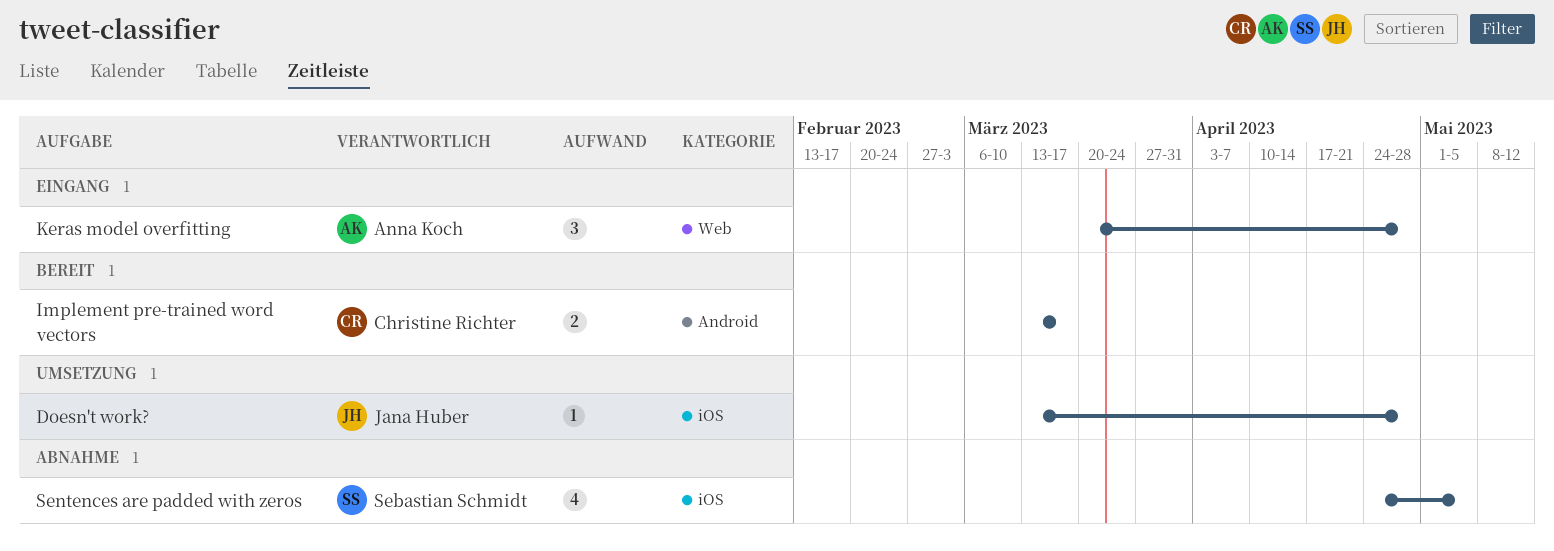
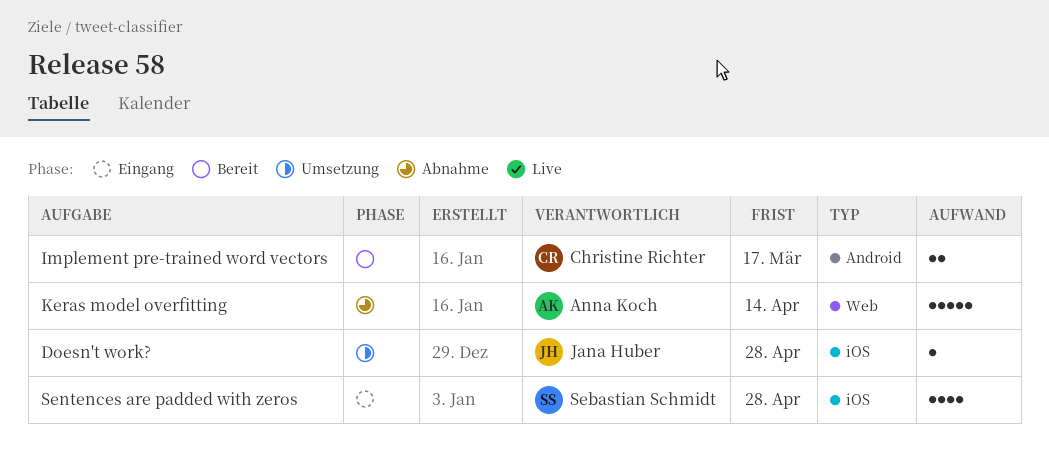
Keras model overfitting, status: Eingang -> Abnahme
Keras model overfitting, estimate: 3 -> 5
Keras model overfitting, due: Apr 28 -> Apr 14
Sentences are padded with zeros, status: Abnahme -> Eingang
Sentences are padded with zeros, due: May 5 -> Apr 28

